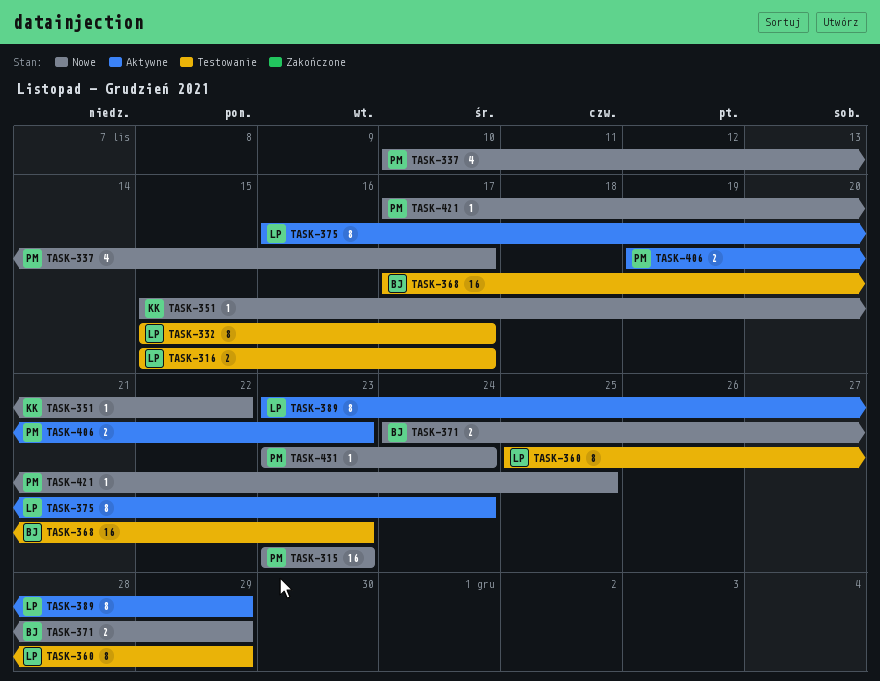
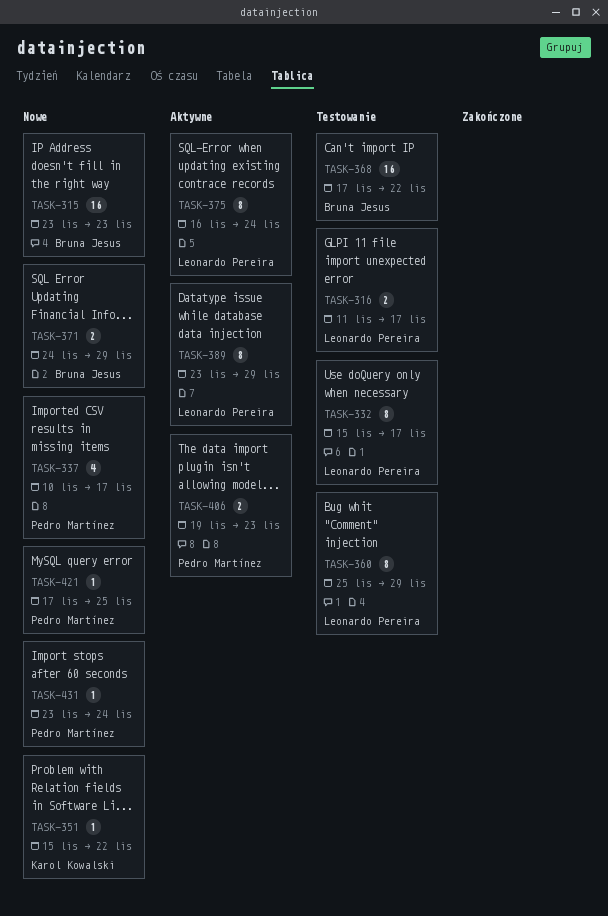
TASK-315, owner: Pedro Martínez -> Bruna Jesus
TASK-316, start: Nov 15 -> Nov 11
TASK-368, due: Nov 23 -> Nov 22

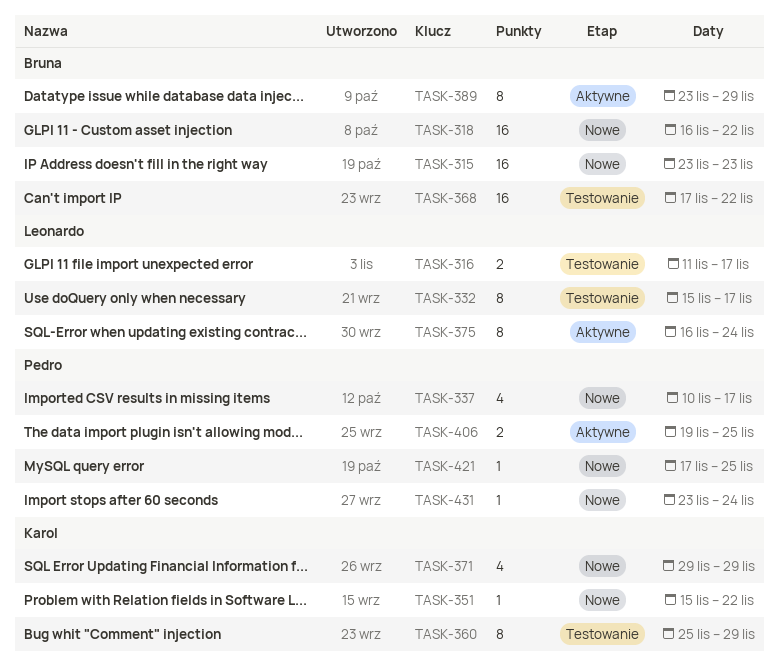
TASK-318: none -> present
TASK-360, owner: Leonardo Pereira -> Karol Kowalski
TASK-371, owner: Bruna Jesus -> Karol Kowalski
TASK-371, estimate: 2 -> 4
TASK-371, start: Nov 24 -> Nov 29
TASK-389, owner: Leonardo Pereira -> Bruna Jesus
TASK-406, due: Nov 23 -> Nov 25

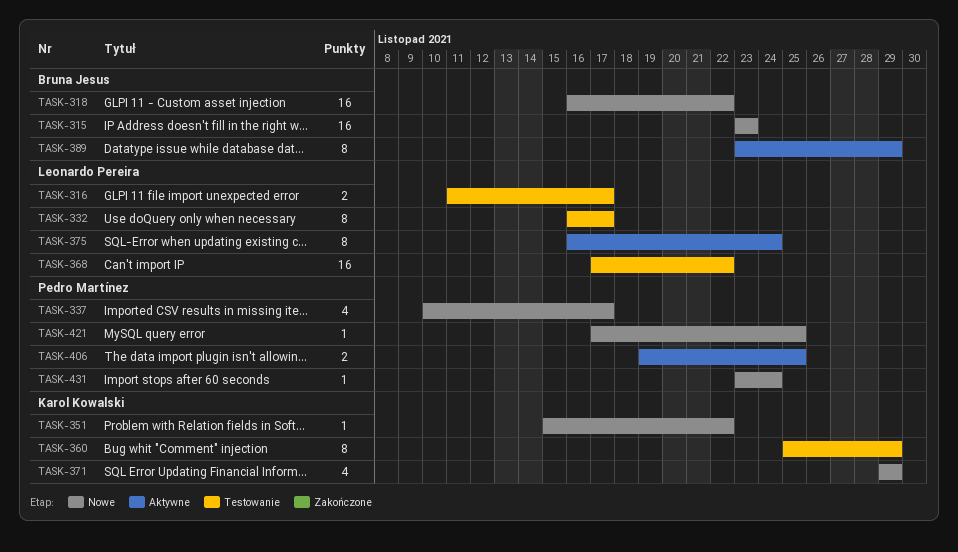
TASK-332, start: Nov 15 -> Nov 16
TASK-368, owner: Bruna Jesus -> Leonardo Pereira

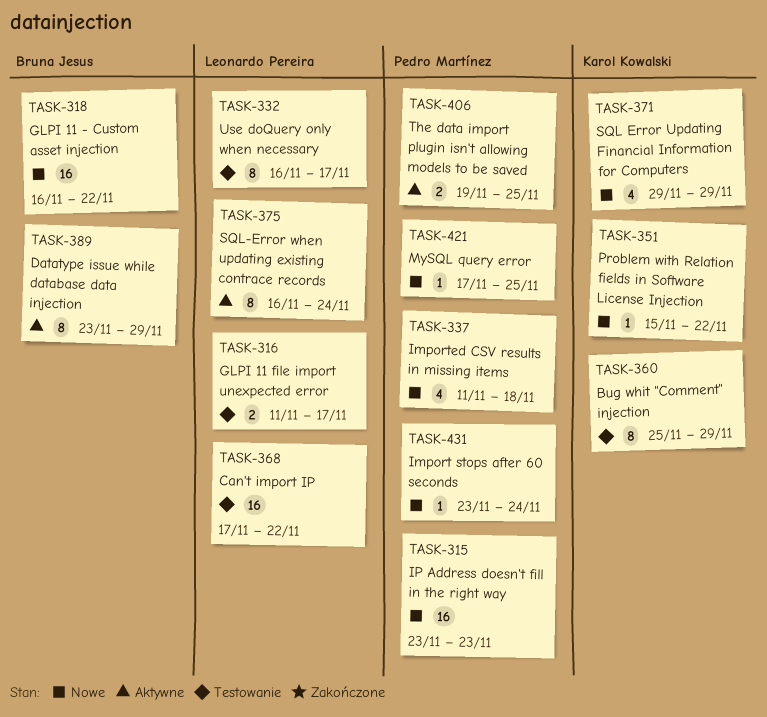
TASK-315, owner: Bruna Jesus -> Pedro Martínez
TASK-337, start: Nov 10 -> Nov 11
TASK-337, due: Nov 17 -> Nov 18

